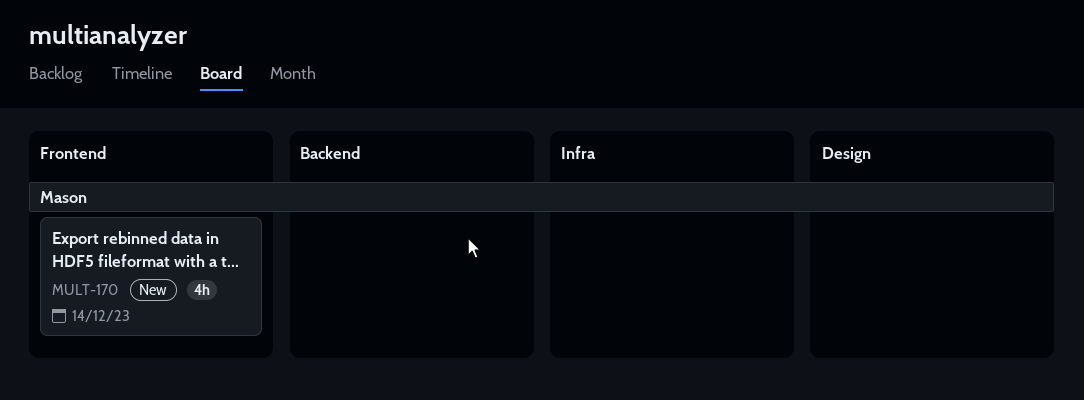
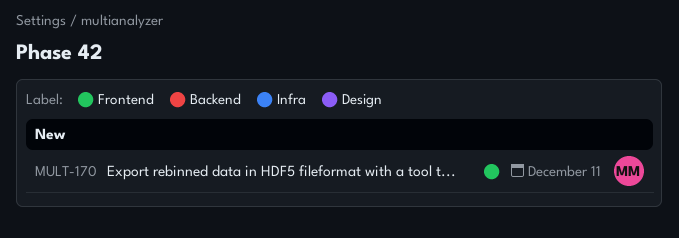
MULT-170, due: Dec 14 -> Dec 11

